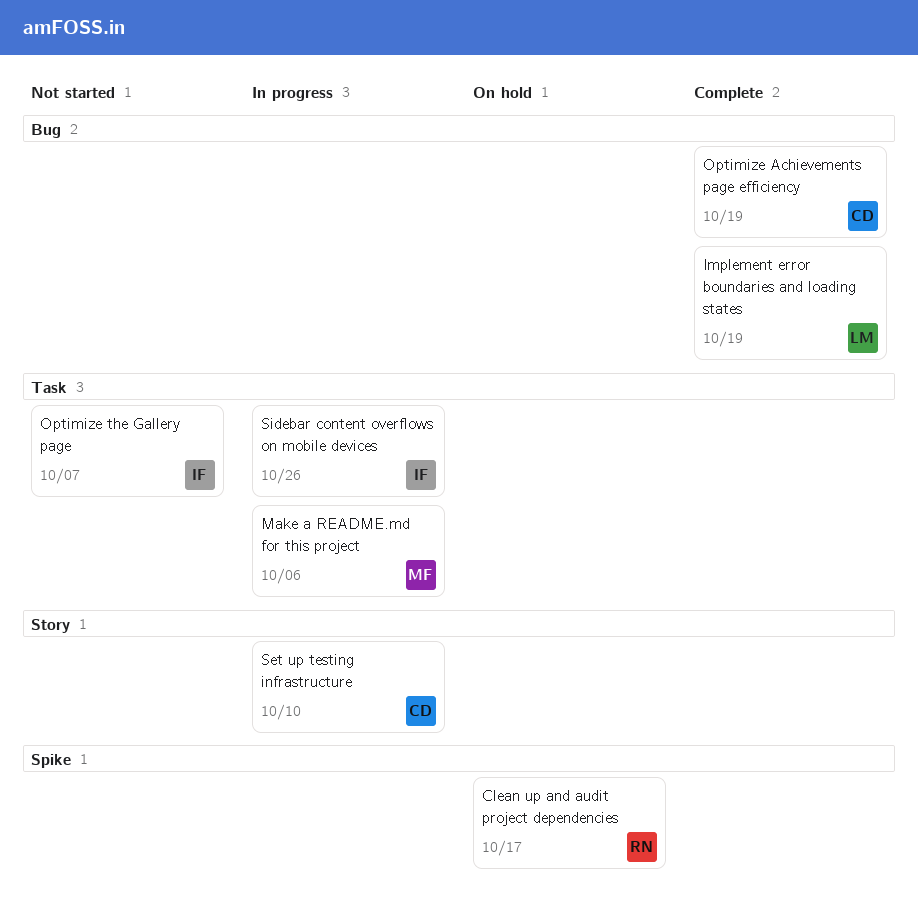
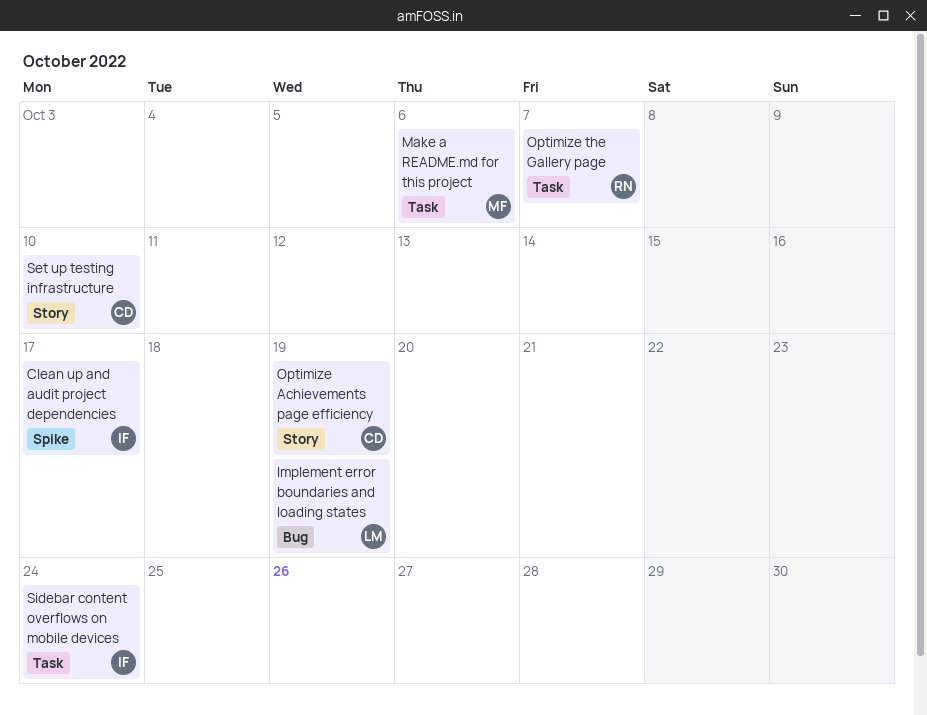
Clean up and audit project dependencies, owner: RN -> IF
Optimize Achievements page efficiency, label: Bug -> Story
Optimize the Gallery page, owner: IF -> RN
Sidebar content overflows on mobile devices, due: Oct 26 -> Oct 24

